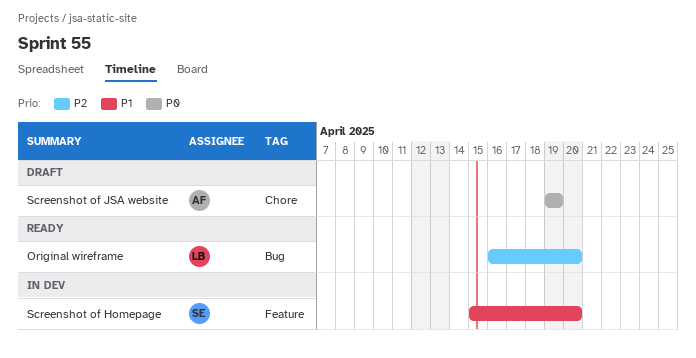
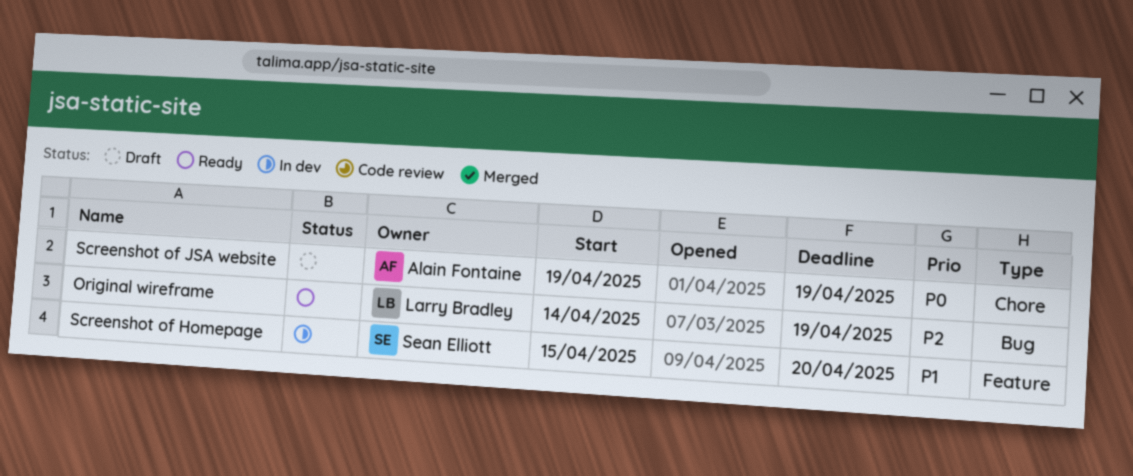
Original wireframe, start: Apr 16 -> Apr 14
Original wireframe, due: Apr 20 -> Apr 19

